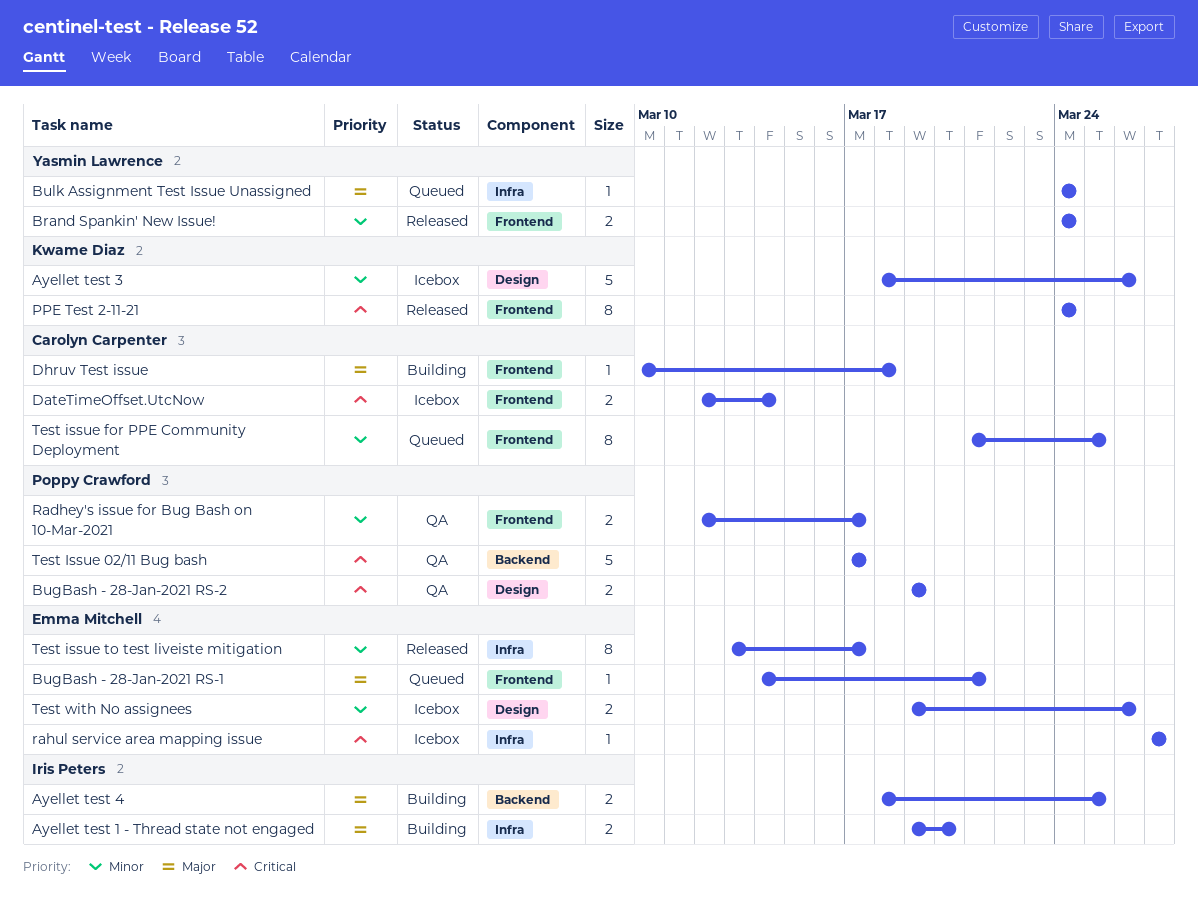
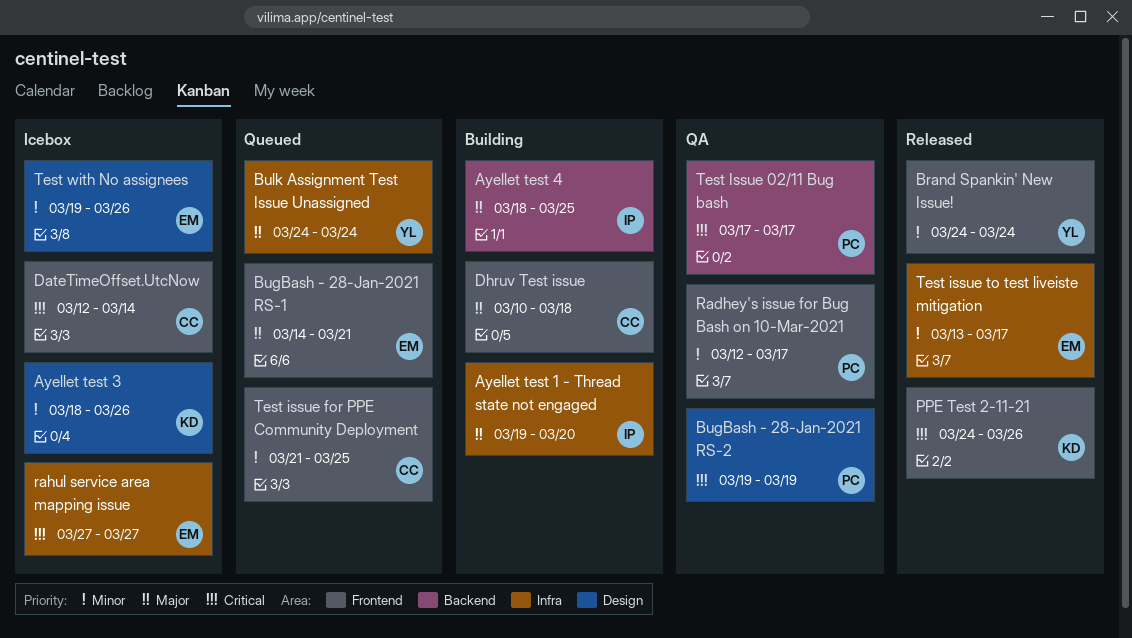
PPE Test 2-11-21, due: Mar 24 -> Mar 26

